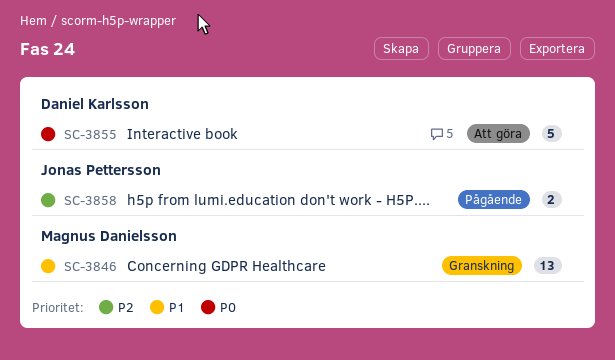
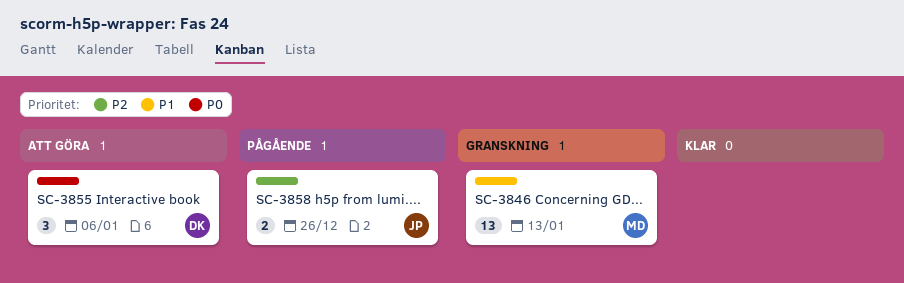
SC-3855, estimate: 5 -> 3

